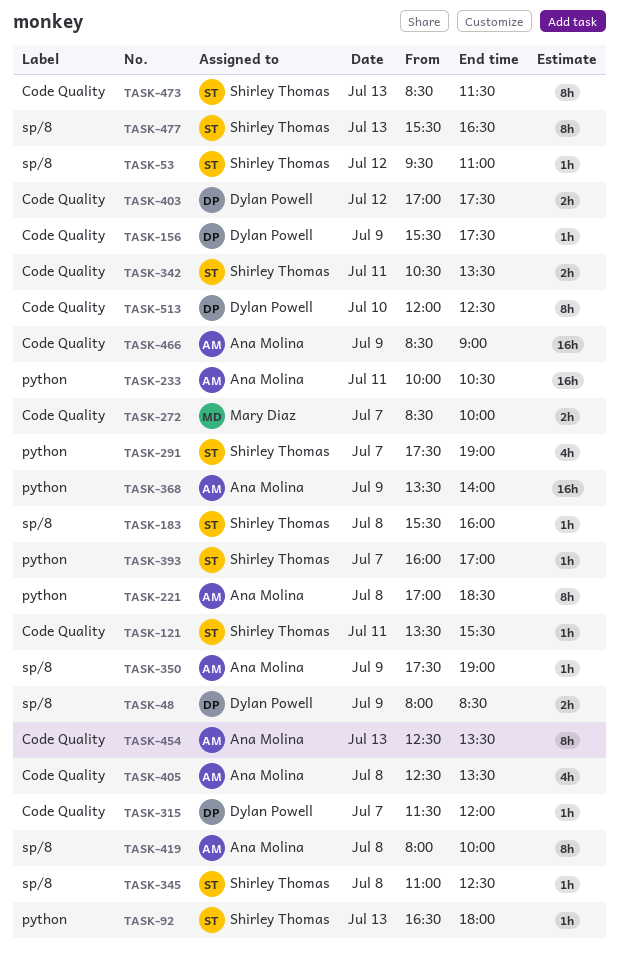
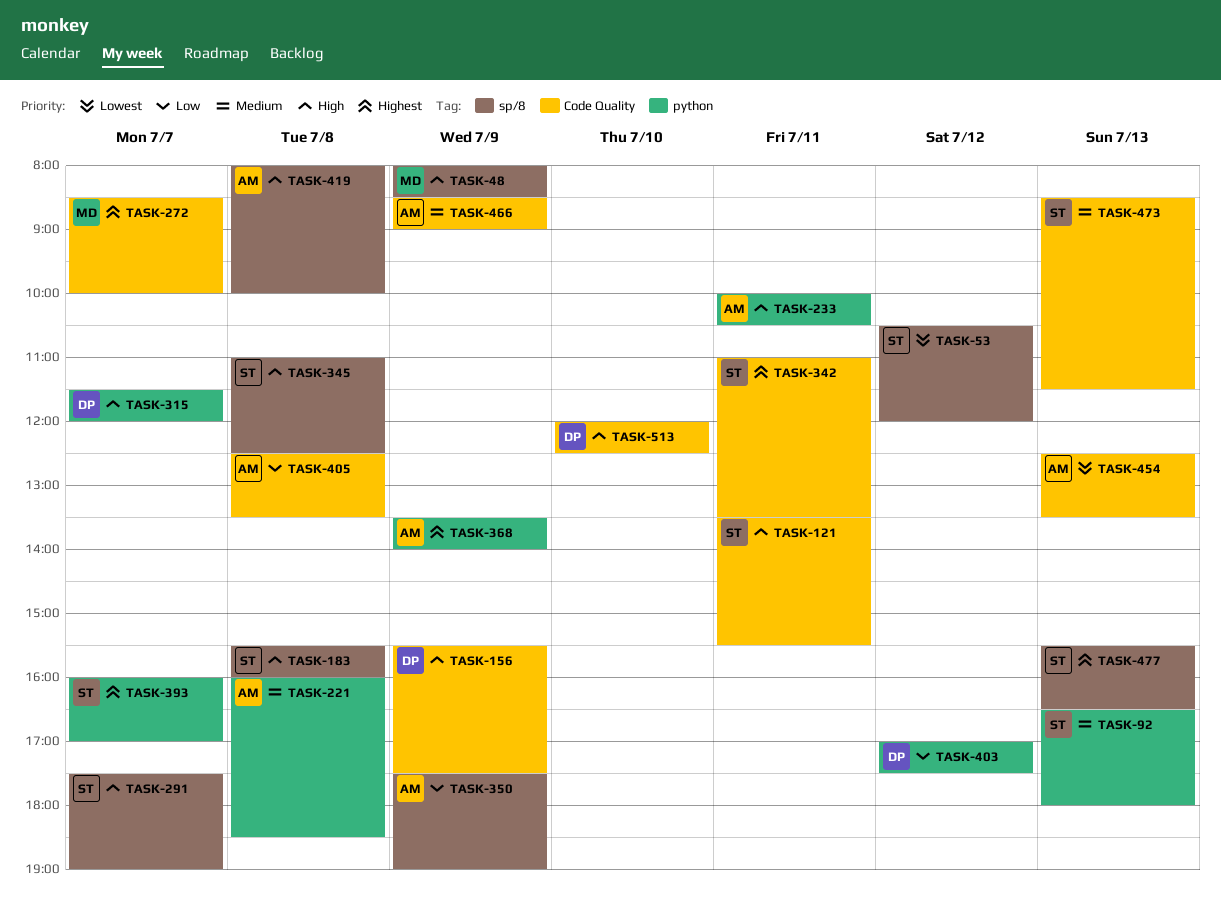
TASK-48, owner: Dylan Powell -> Mary Diaz
TASK-53, begins: 09:30 -> 10:30
TASK-53, ends: 11:00 -> 12:00
TASK-221, begins: 17:00 -> 16:00
TASK-291, label: python -> sp/8
TASK-315, label: Code Quality -> python
TASK-342, begins: 10:30 -> 11:00
TASK-403, label: Code Quality -> python

